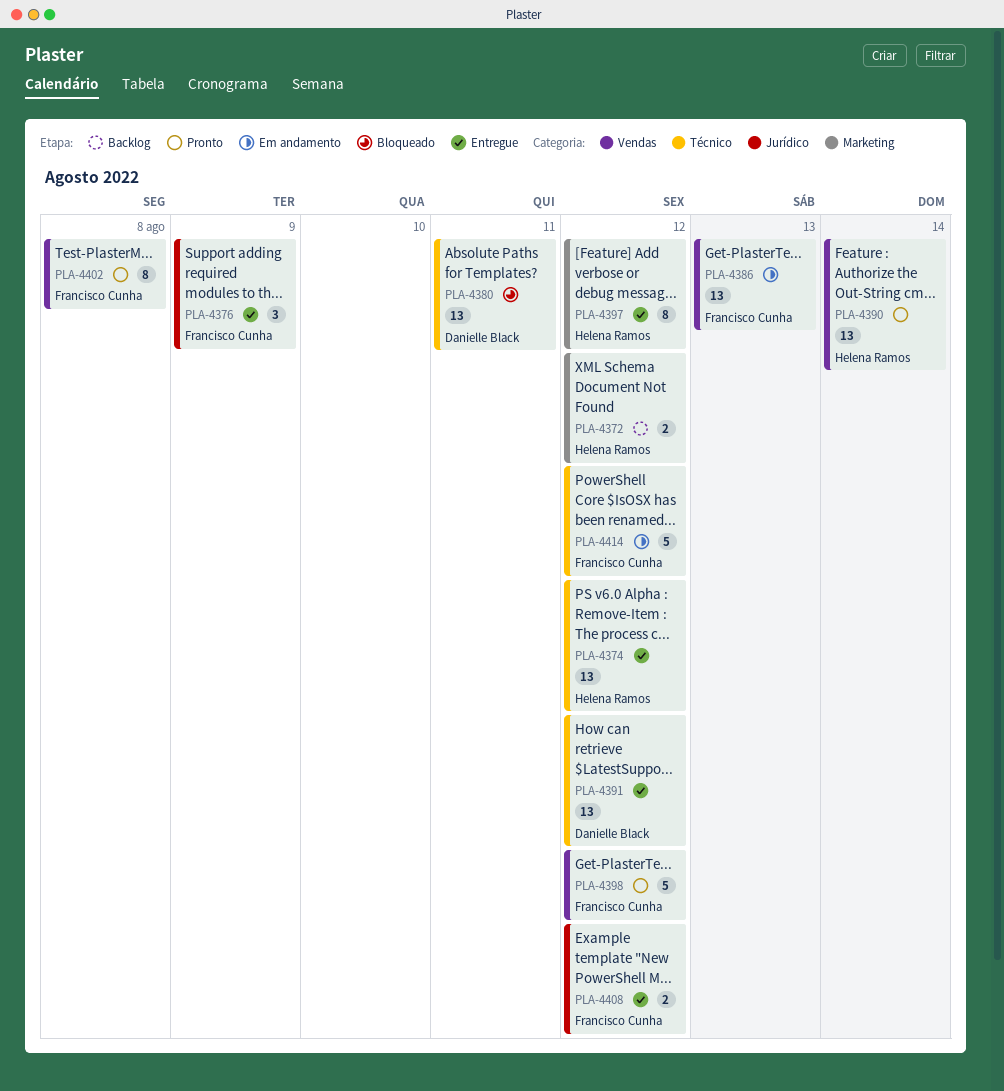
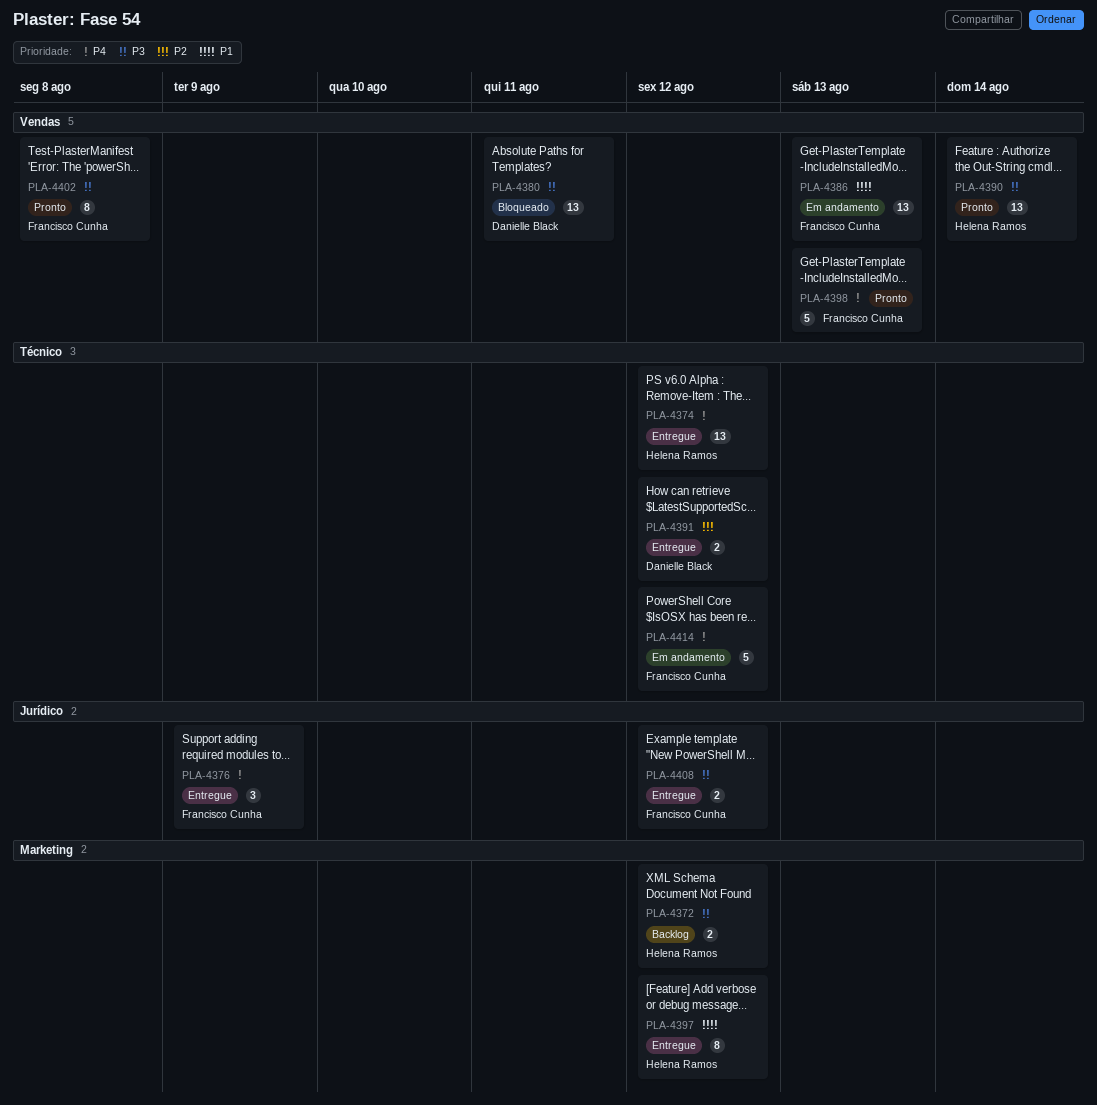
PLA-4380, label: Técnico -> Vendas
PLA-4391, estimate: 13 -> 2
PLA-4398, due: Aug 12 -> Aug 13

